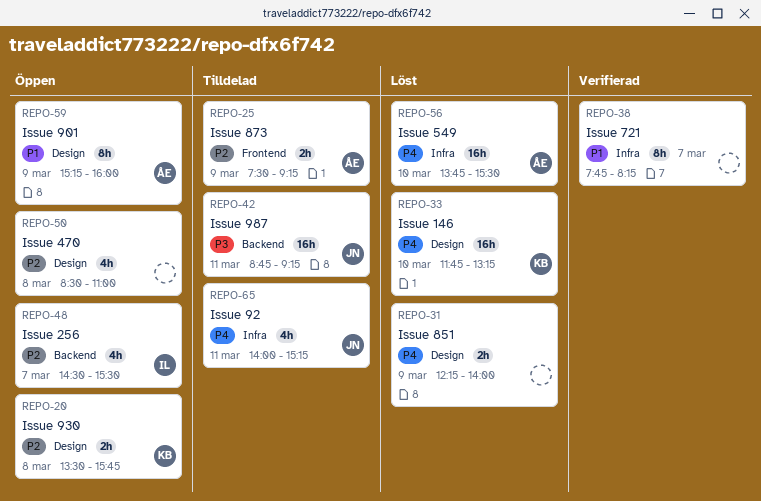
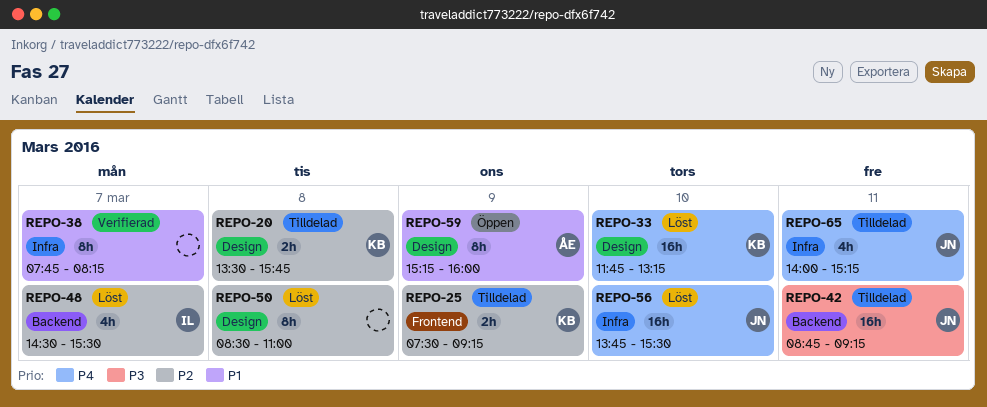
REPO-20, status: Öppen -> Tilldelad
REPO-25, owner: ÅE -> KB
REPO-31: present -> none
REPO-48, status: Öppen -> Löst
REPO-50, status: Öppen -> Löst
REPO-50, estimate: 4h -> 8h
REPO-56, owner: ÅE -> JN

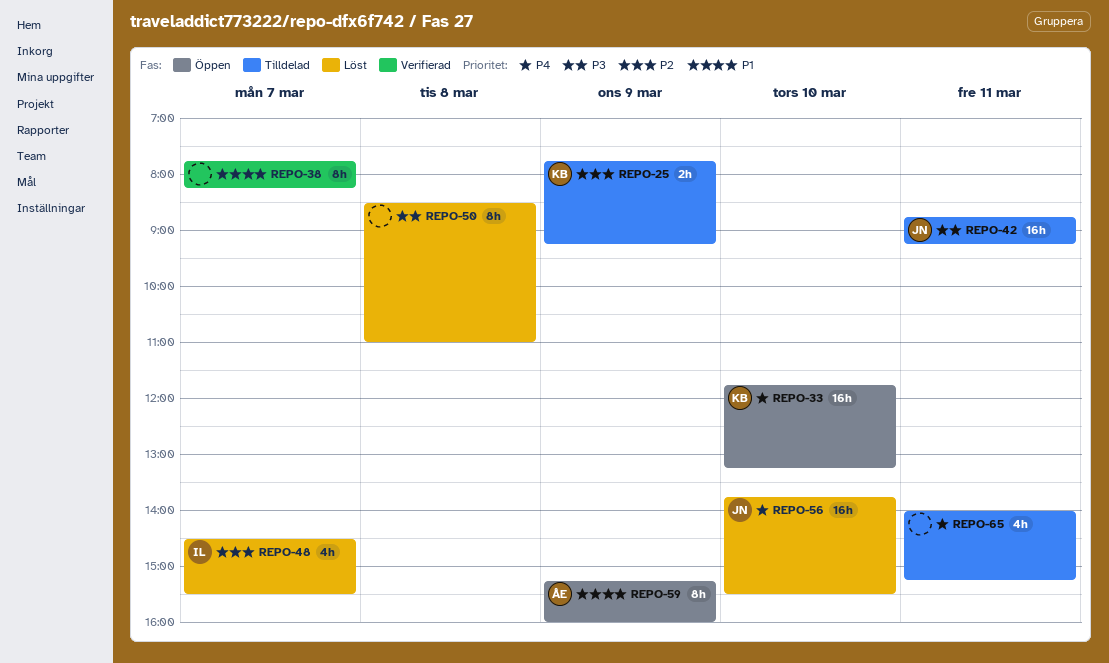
REPO-20: present -> none
REPO-25, begins: 07:30 -> 07:45
REPO-33, status: Löst -> Öppen
REPO-50, priority: P2 -> P3
REPO-65, owner: JN -> none

